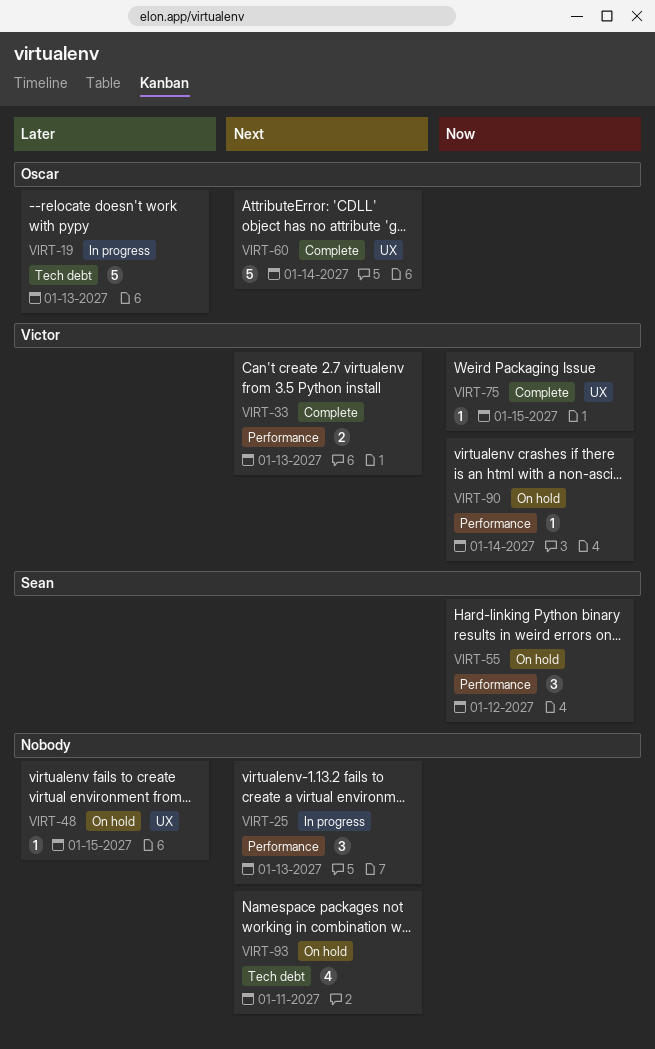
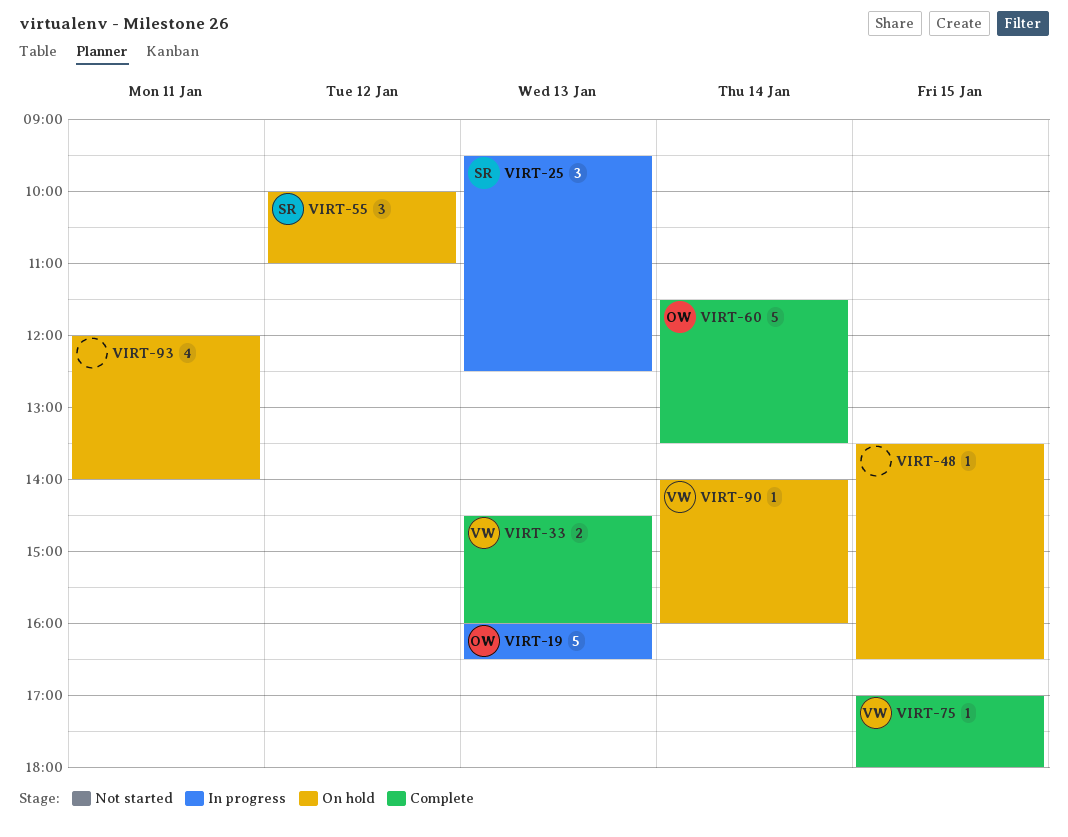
VIRT-25, owner: none -> Sean

